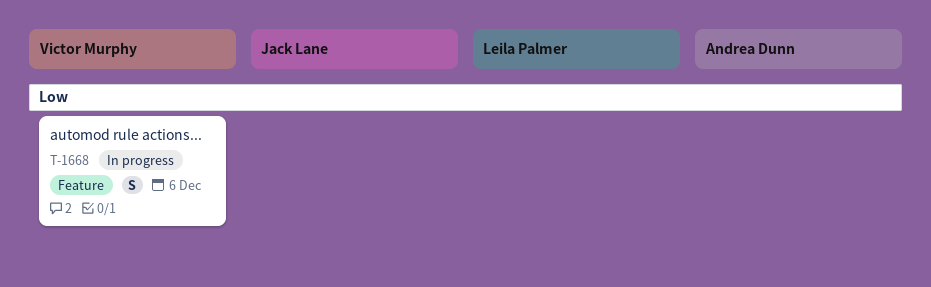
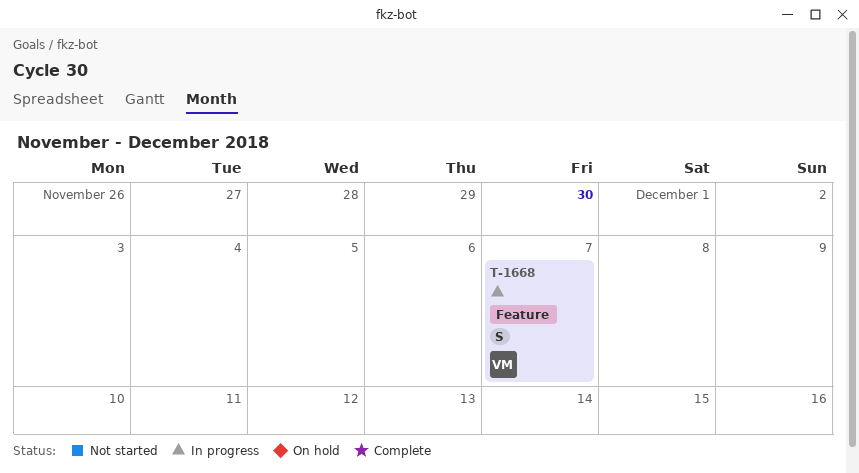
T-1668, due: Dec 6 -> Dec 7

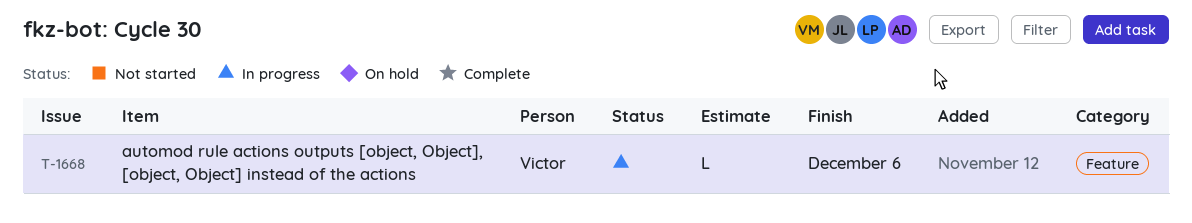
T-1668, estimate: S -> L
T-1668, due: Dec 7 -> Dec 6

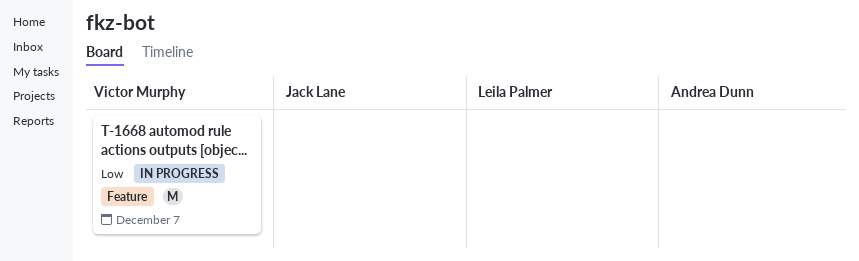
T-1668, estimate: L -> M
T-1668, due: Dec 6 -> Dec 7

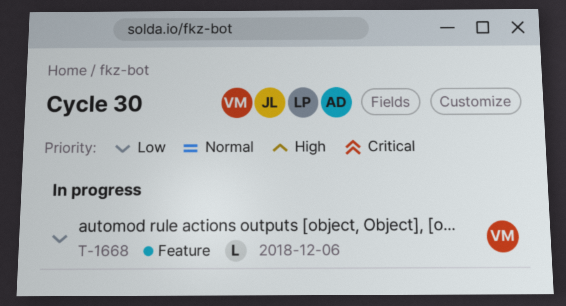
T-1668, estimate: M -> L
T-1668, due: Dec 7 -> Dec 6

